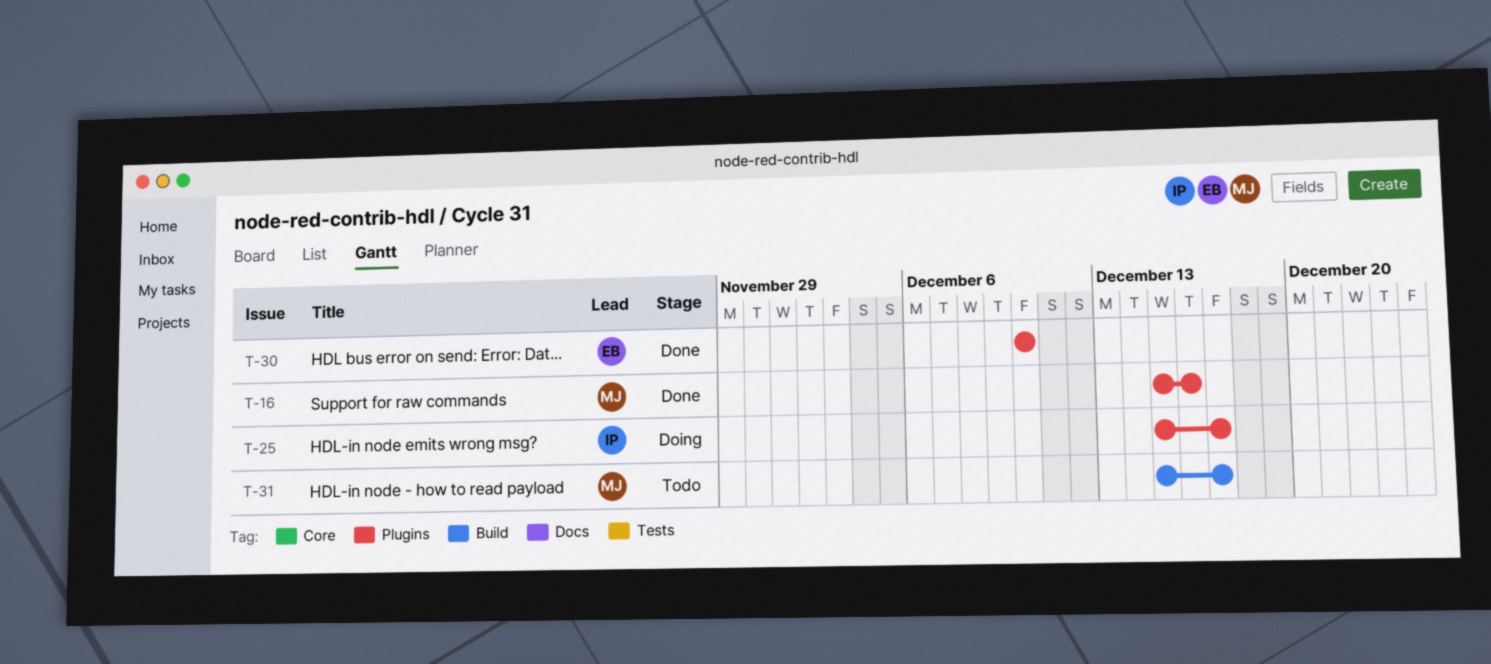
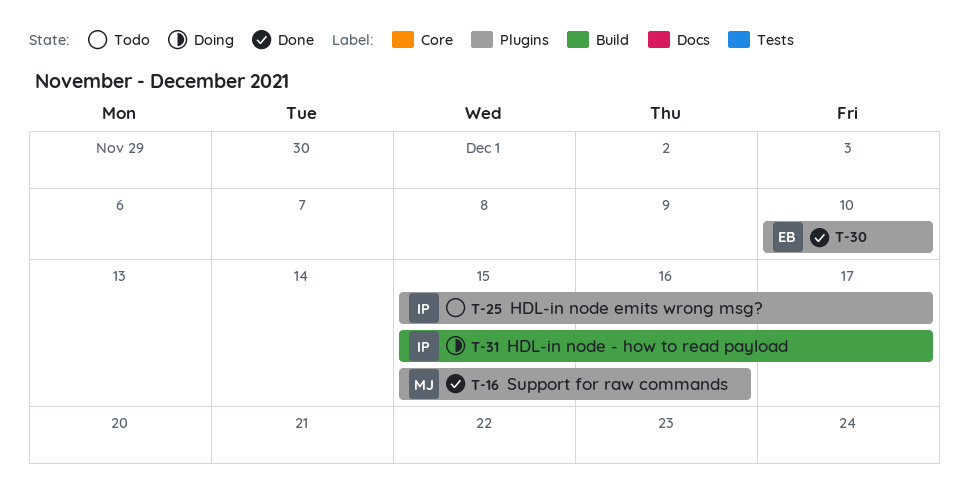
T-25, status: Doing -> Todo
T-31, status: Todo -> Doing
T-31, owner: MJ -> IP

